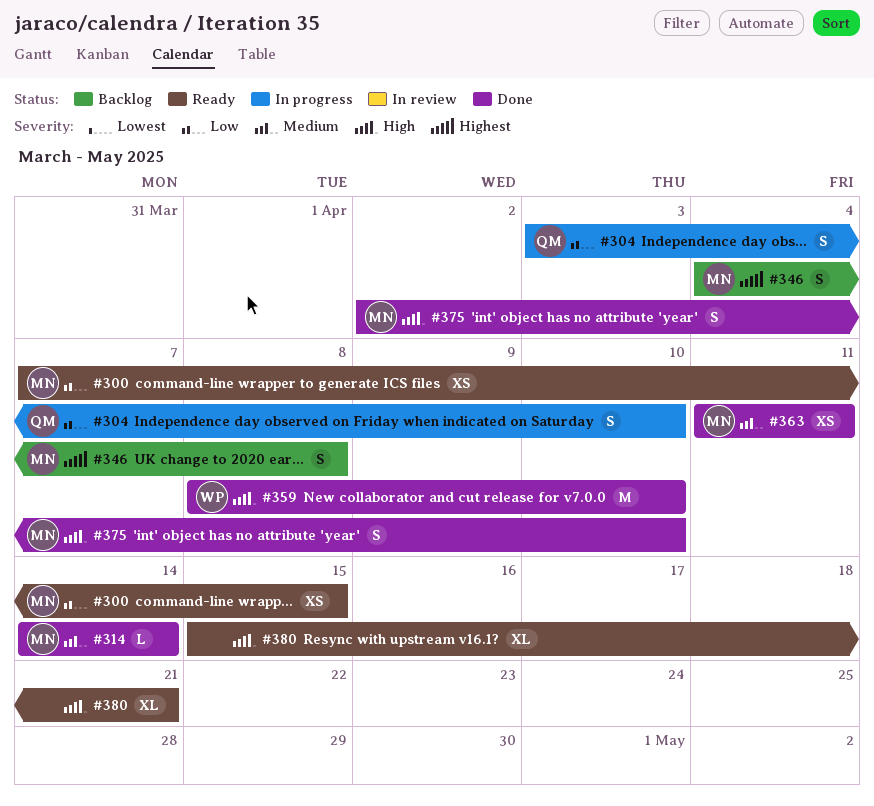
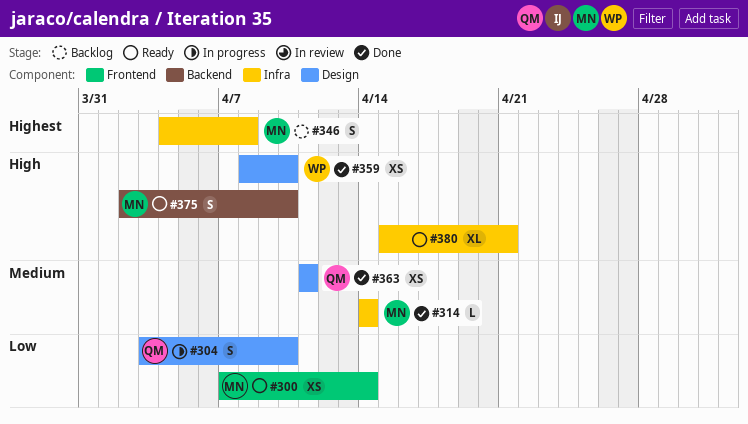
#300, due: Apr 15 -> Apr 14
#359, estimate: M -> XS
#363, owner: MN -> QM
#375, status: Done -> Ready

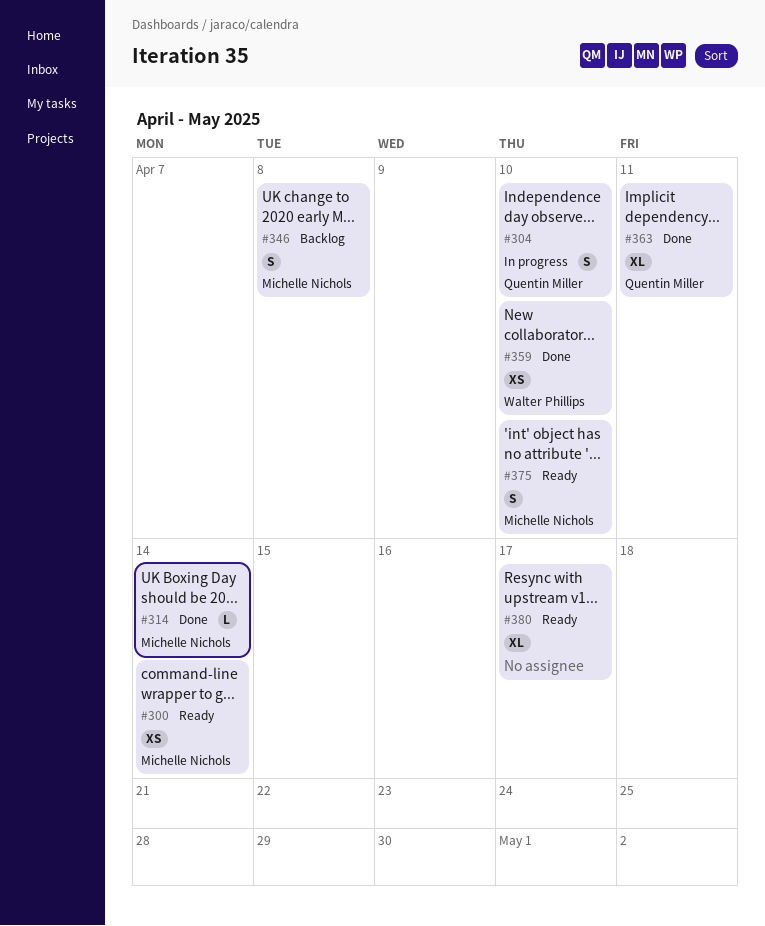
#363, estimate: XS -> XL
#380, due: Apr 21 -> Apr 17

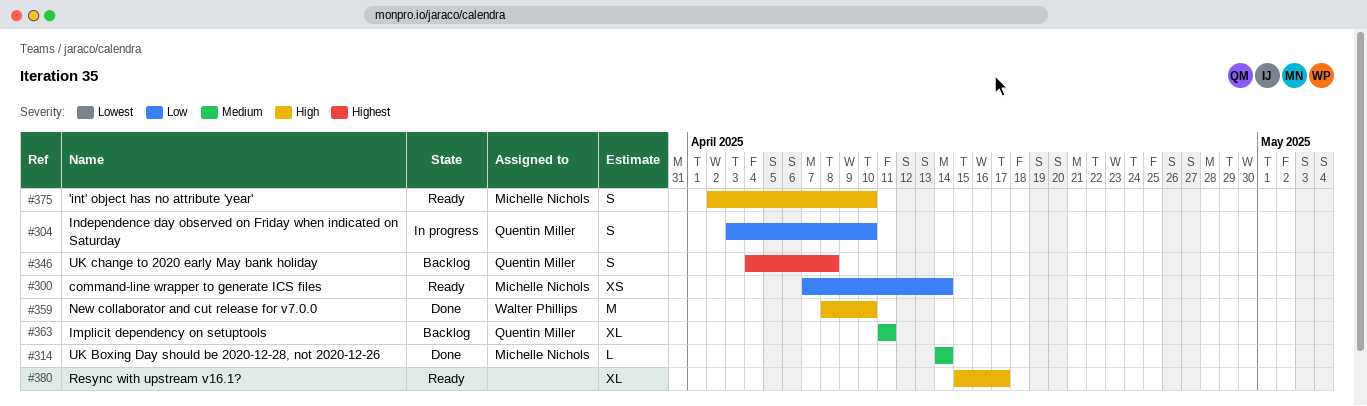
#346, owner: Michelle Nichols -> Quentin Miller
#359, estimate: XS -> M
#363, status: Done -> Backlog

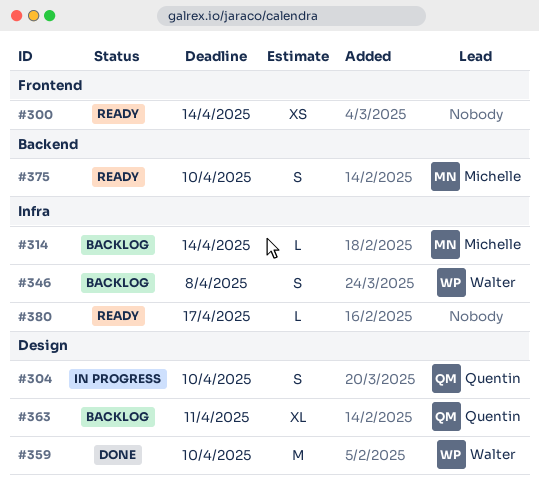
#300, owner: Michelle Nichols -> none
#314, status: Done -> Backlog
#346, owner: Quentin Miller -> Walter Phillips
#380, estimate: XL -> L

